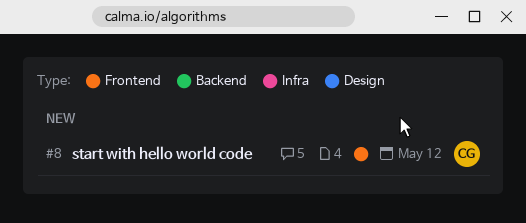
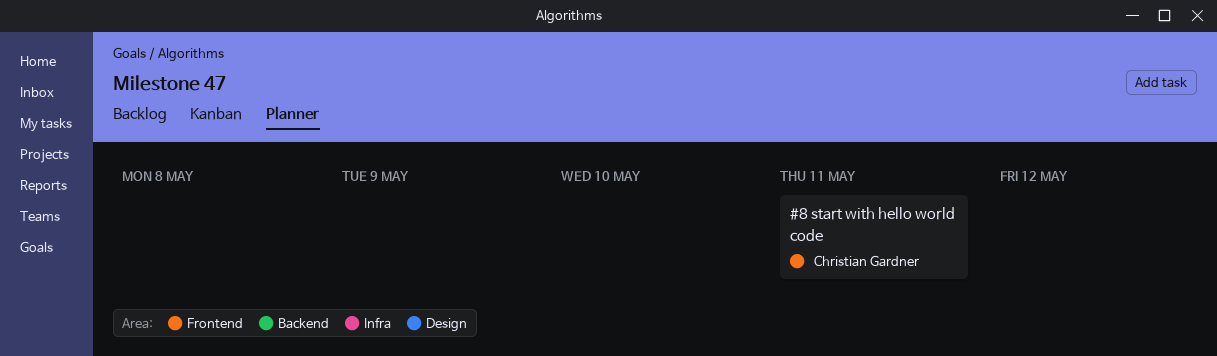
#8, due: May 12 -> May 11

